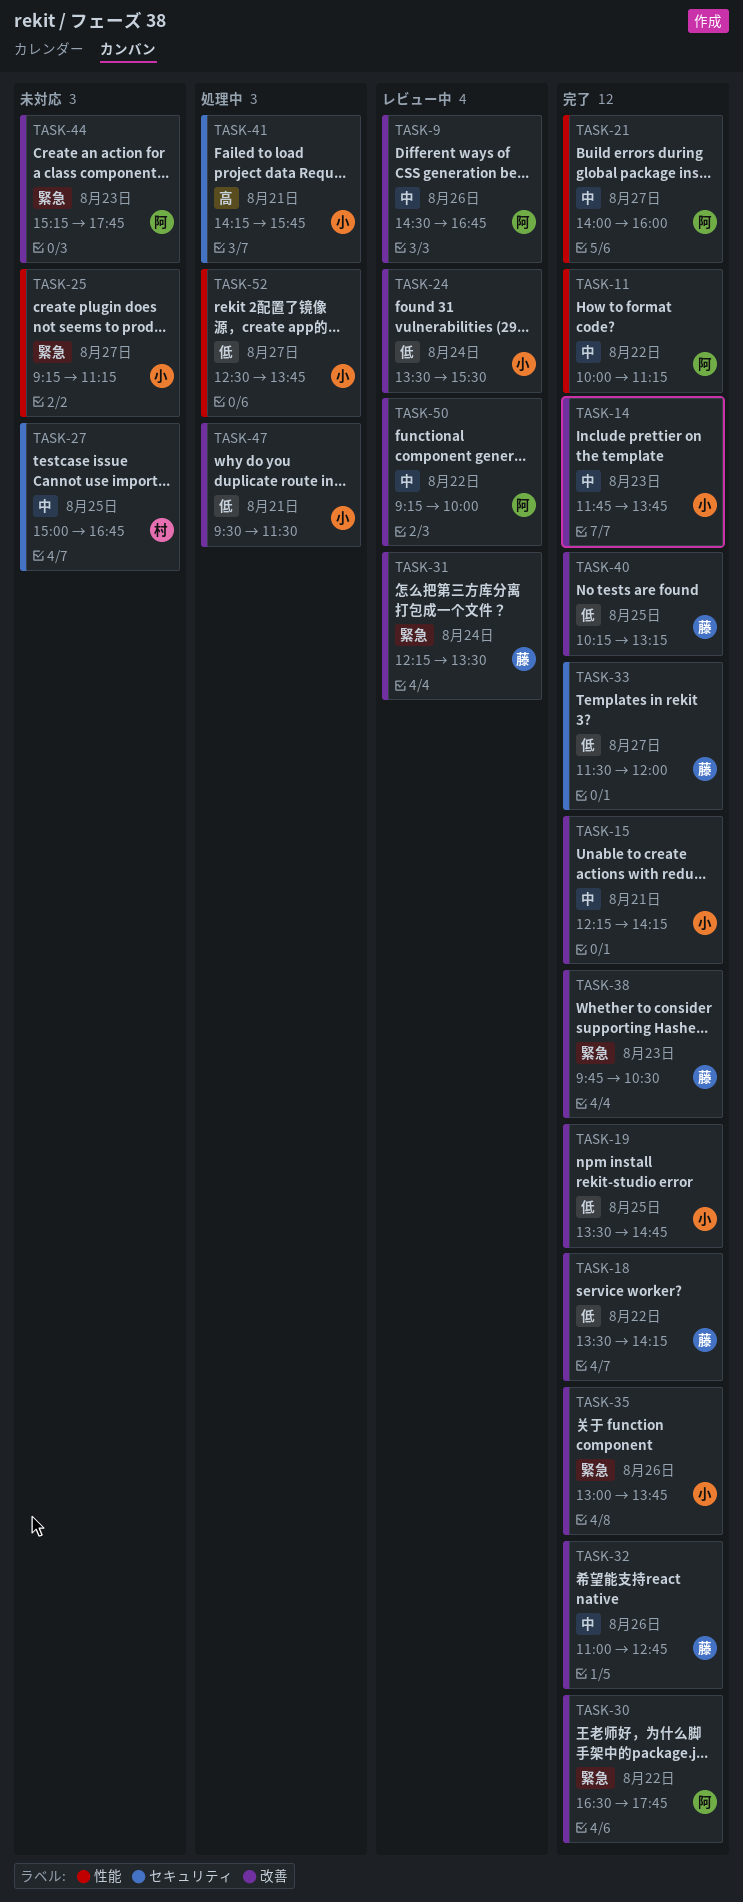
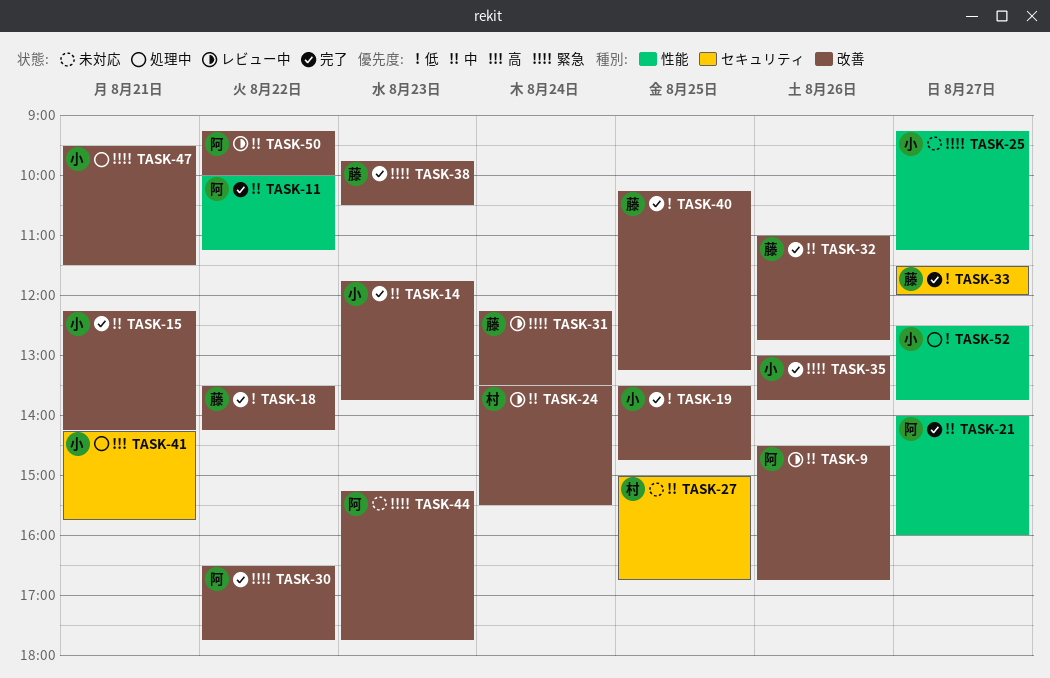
TASK-24, owner: 小 -> 村
TASK-24, priority: 低 -> 中
TASK-47, priority: 低 -> 緊急

